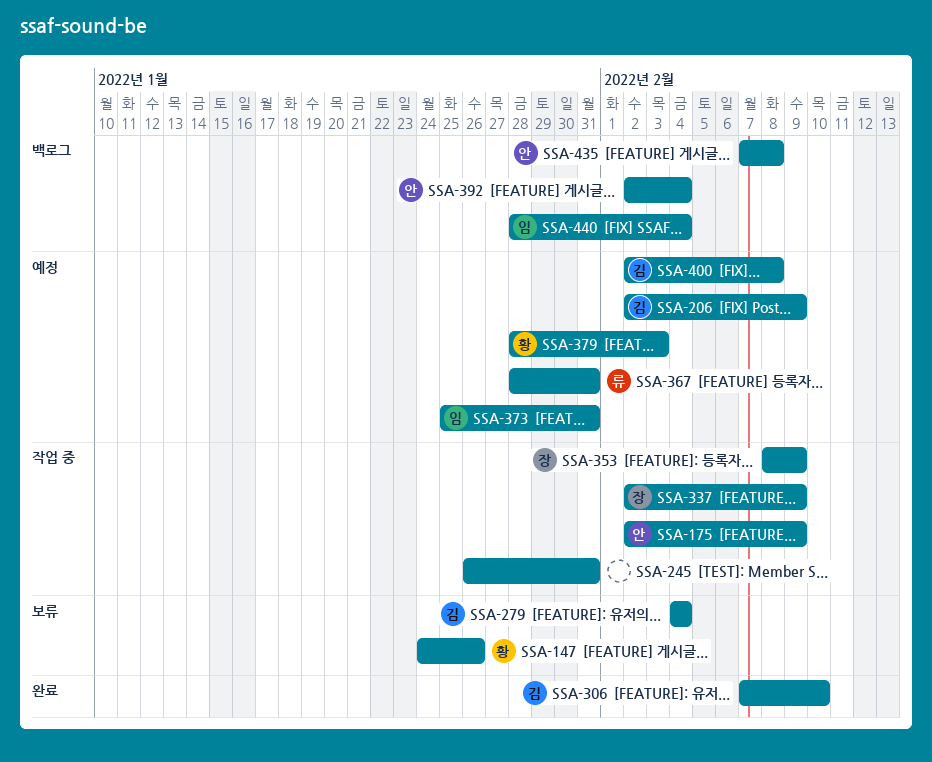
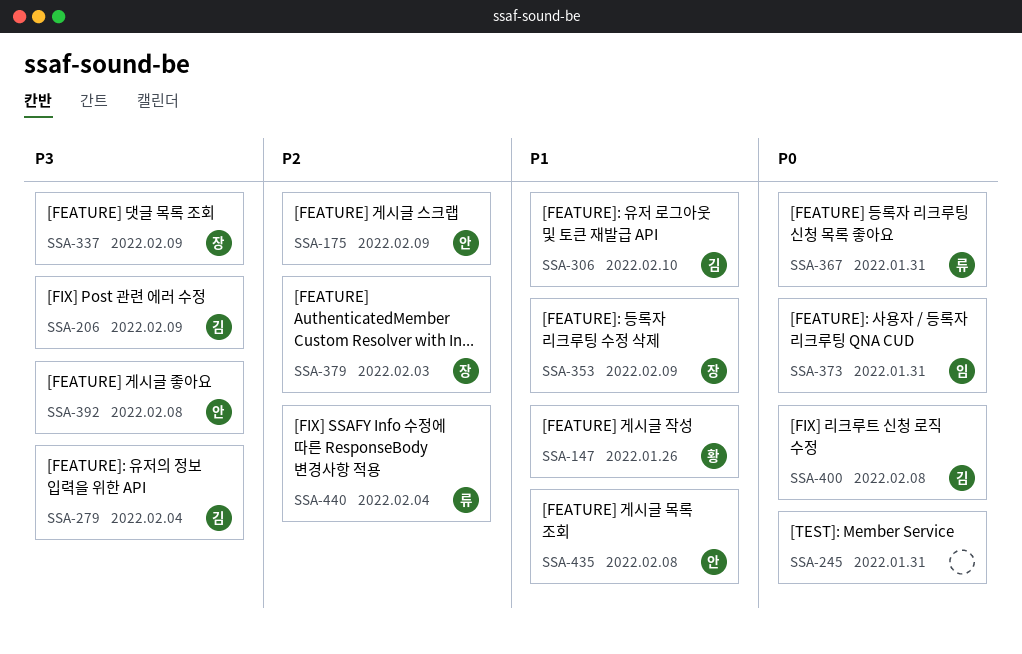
SSA-379, owner: 황 -> 장
SSA-392, due: Feb 4 -> Feb 8
SSA-440, owner: 임 -> 류

